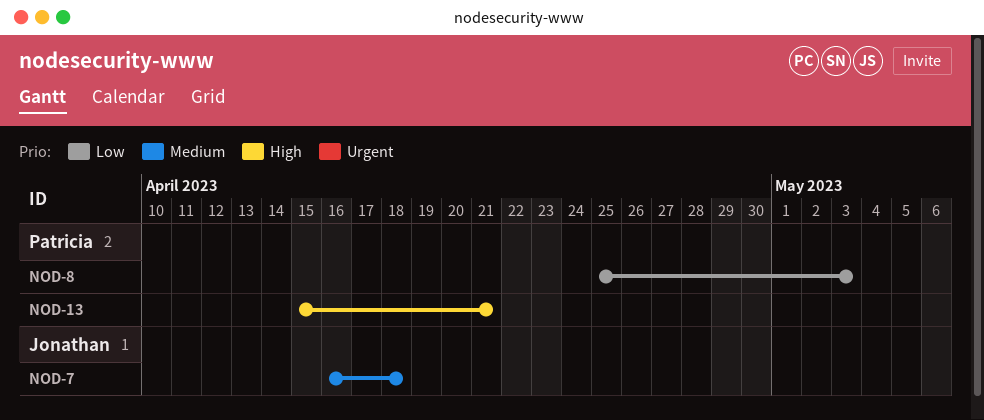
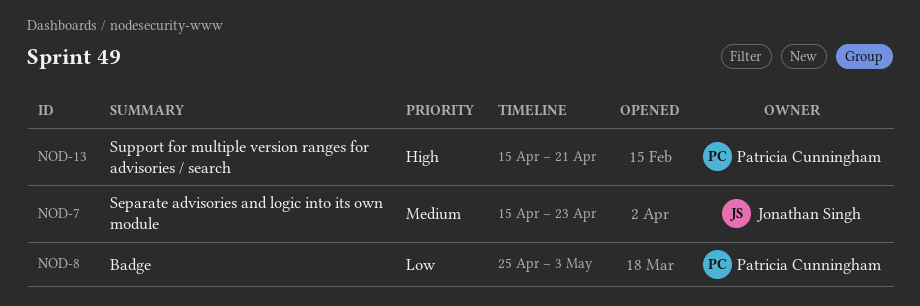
NOD-7, start: Apr 16 -> Apr 15
NOD-7, due: Apr 18 -> Apr 23

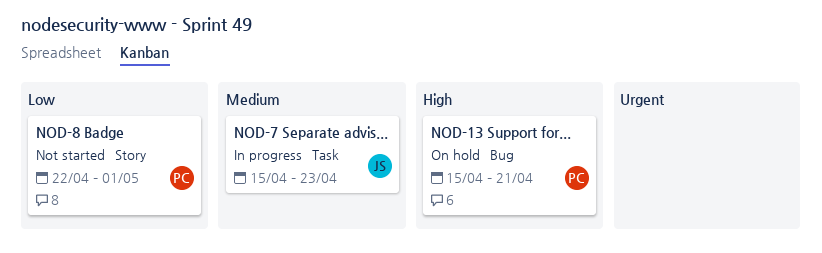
NOD-8, start: Apr 25 -> Apr 22
NOD-8, due: May 3 -> May 1

